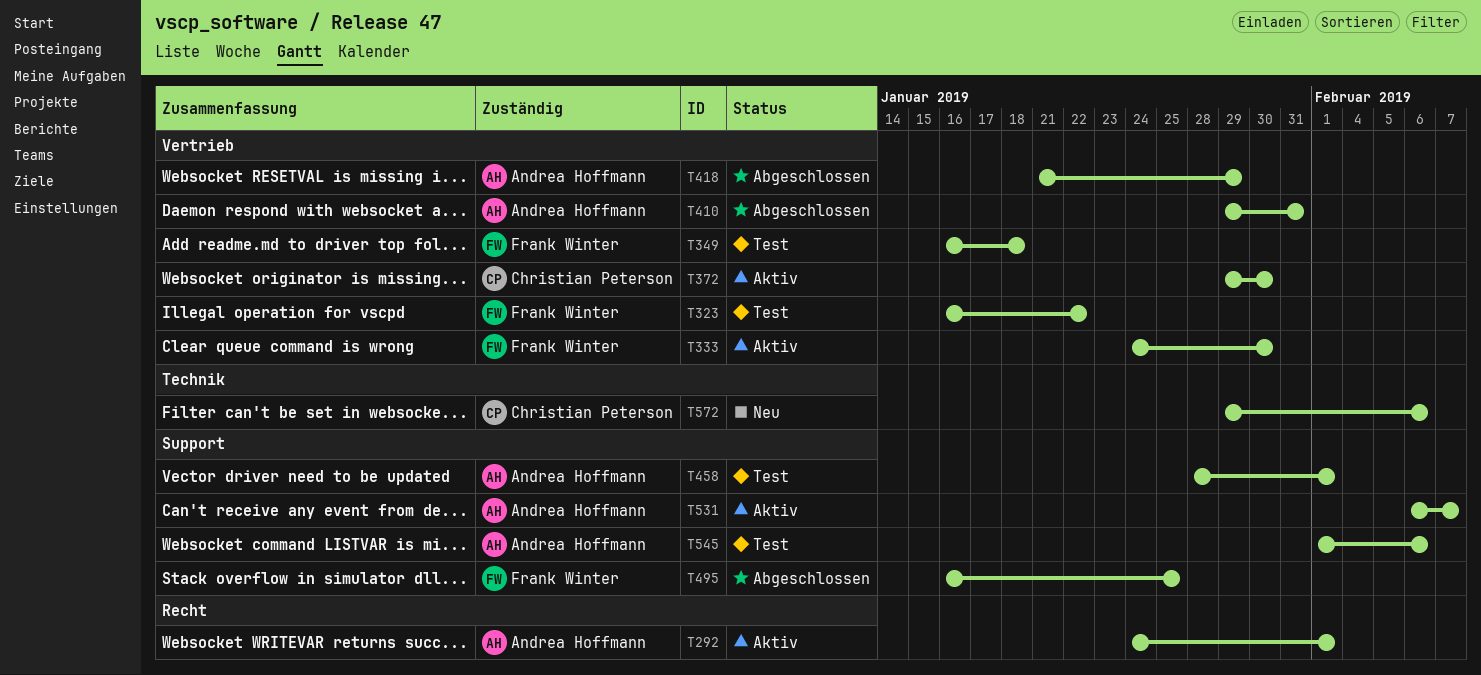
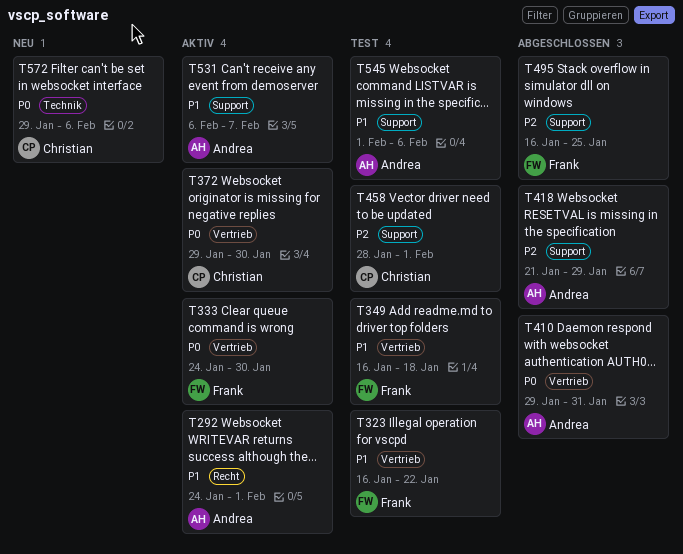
T418, label: Vertrieb -> Support
T458, owner: Andrea Hoffmann -> Christian Peterson

